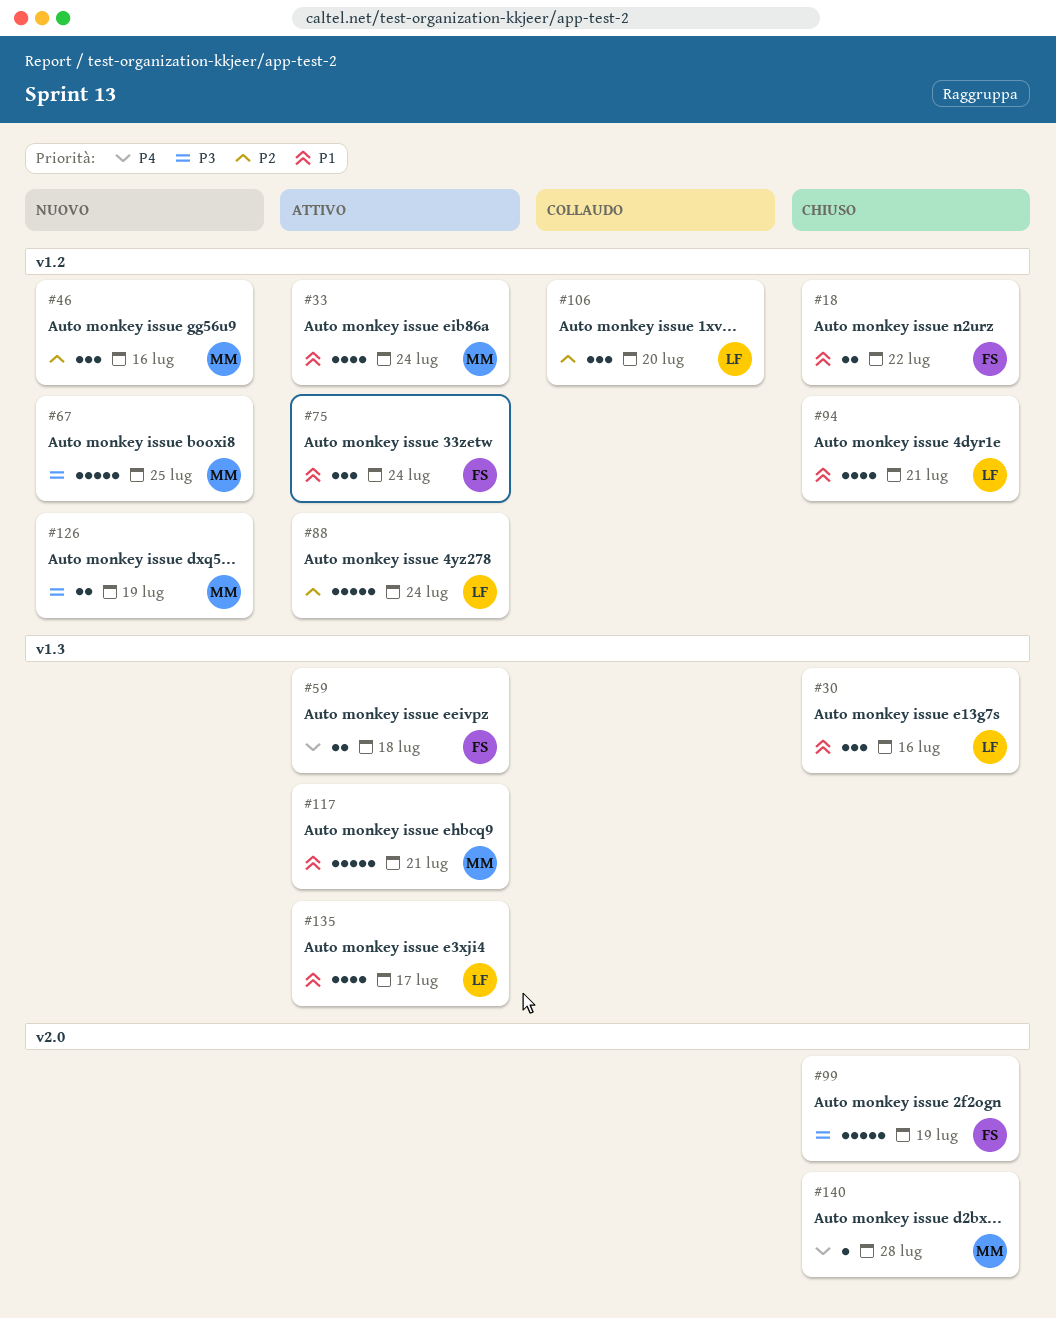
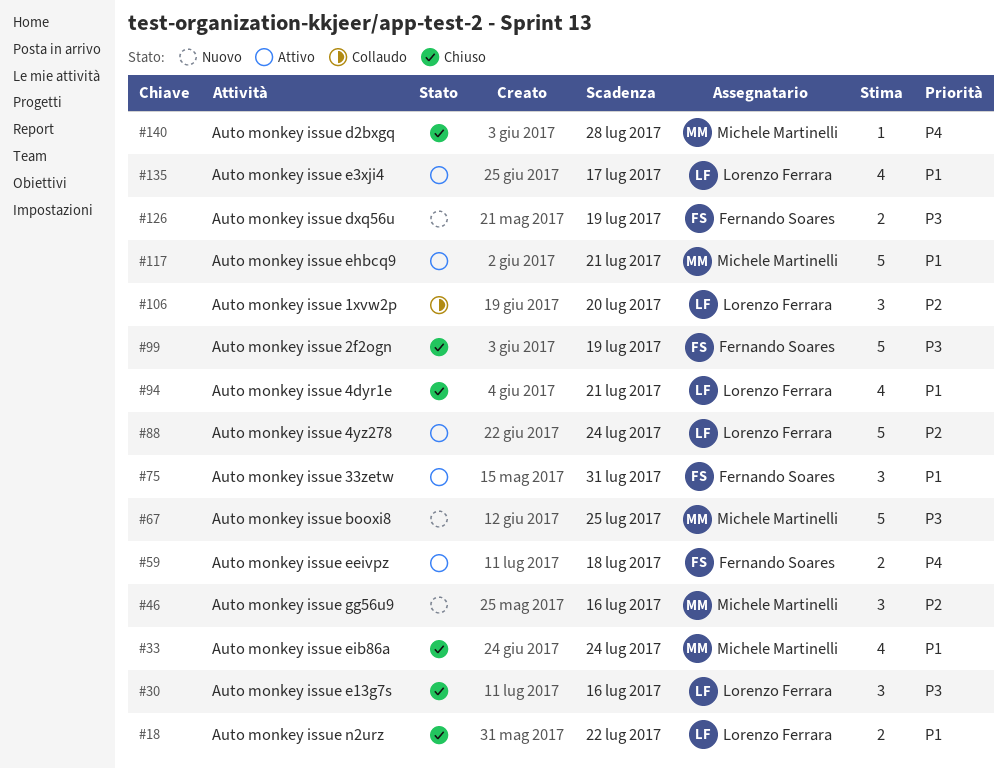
#18, owner: Fernando Soares -> Lorenzo Ferrara
#30, priority: P1 -> P3
#33, status: Attivo -> Chiuso
#75, due: Jul 24 -> Jul 31
#126, owner: Michele Martinelli -> Fernando Soares

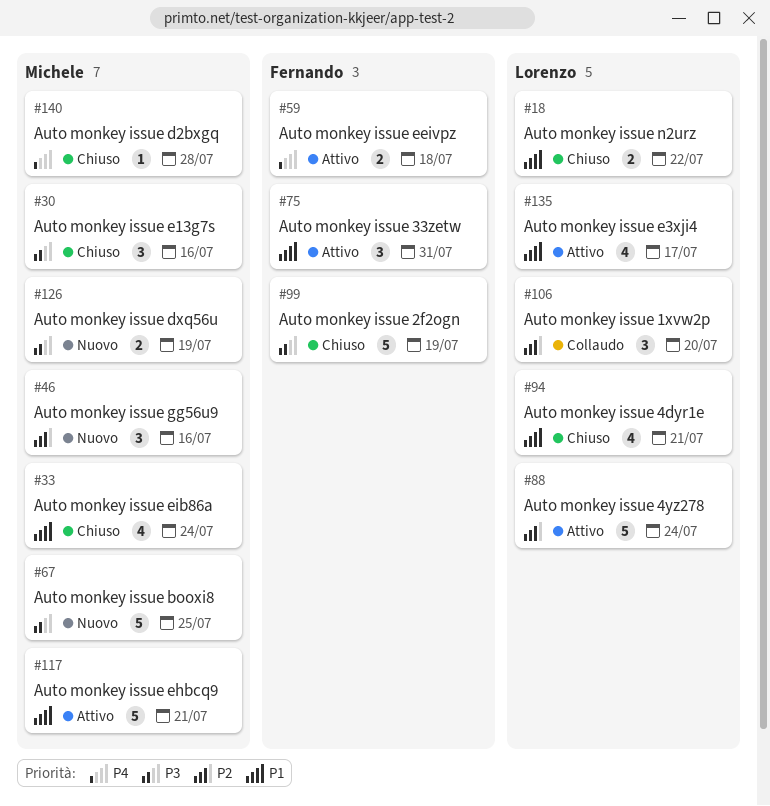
#30, owner: Lorenzo Ferrara -> Michele Martinelli
#126, owner: Fernando Soares -> Michele Martinelli

